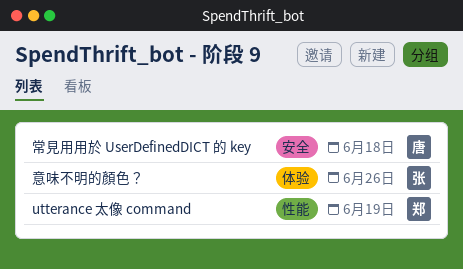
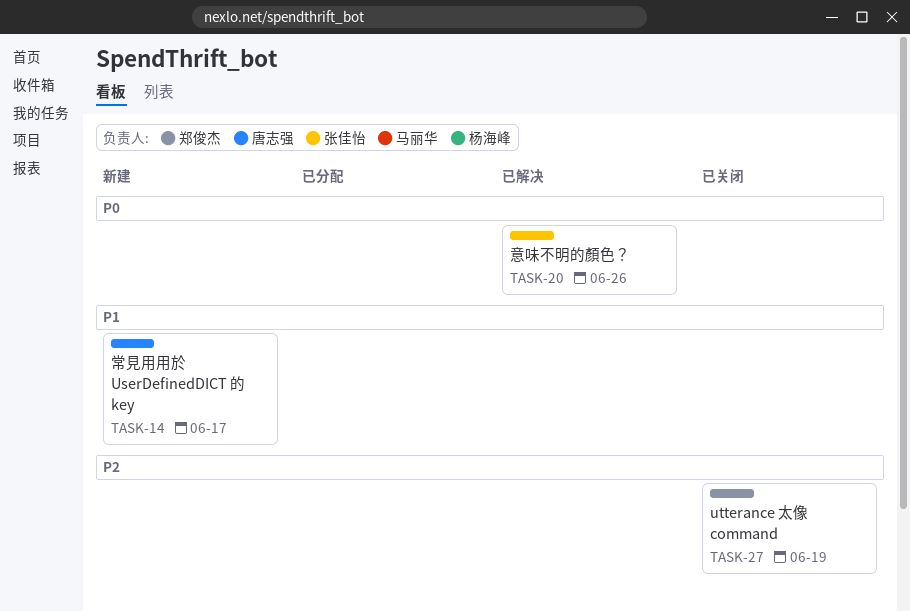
常見用用於 UserDefinedDICT 的 key, due: Jun 18 -> Jun 17

